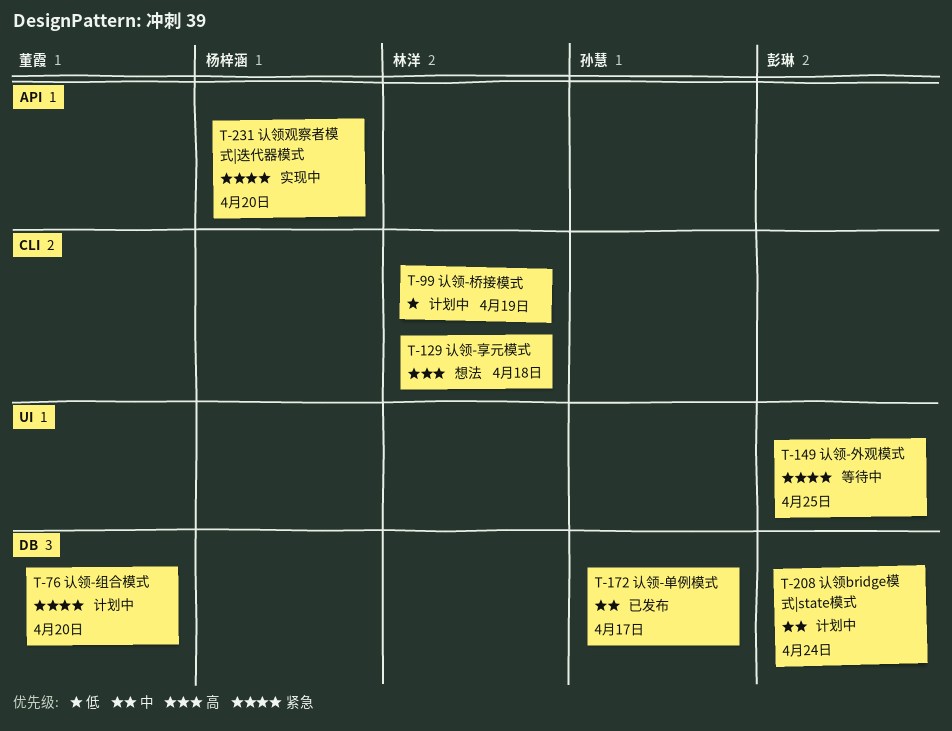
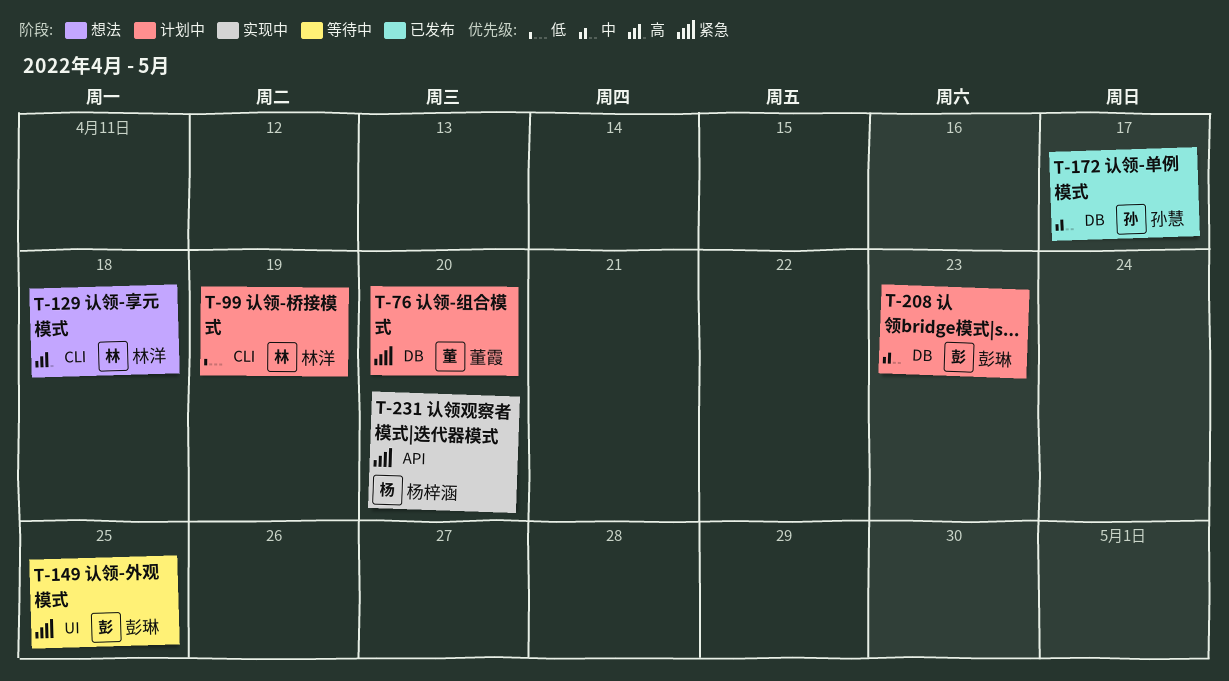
T-208, due: Apr 24 -> Apr 23

